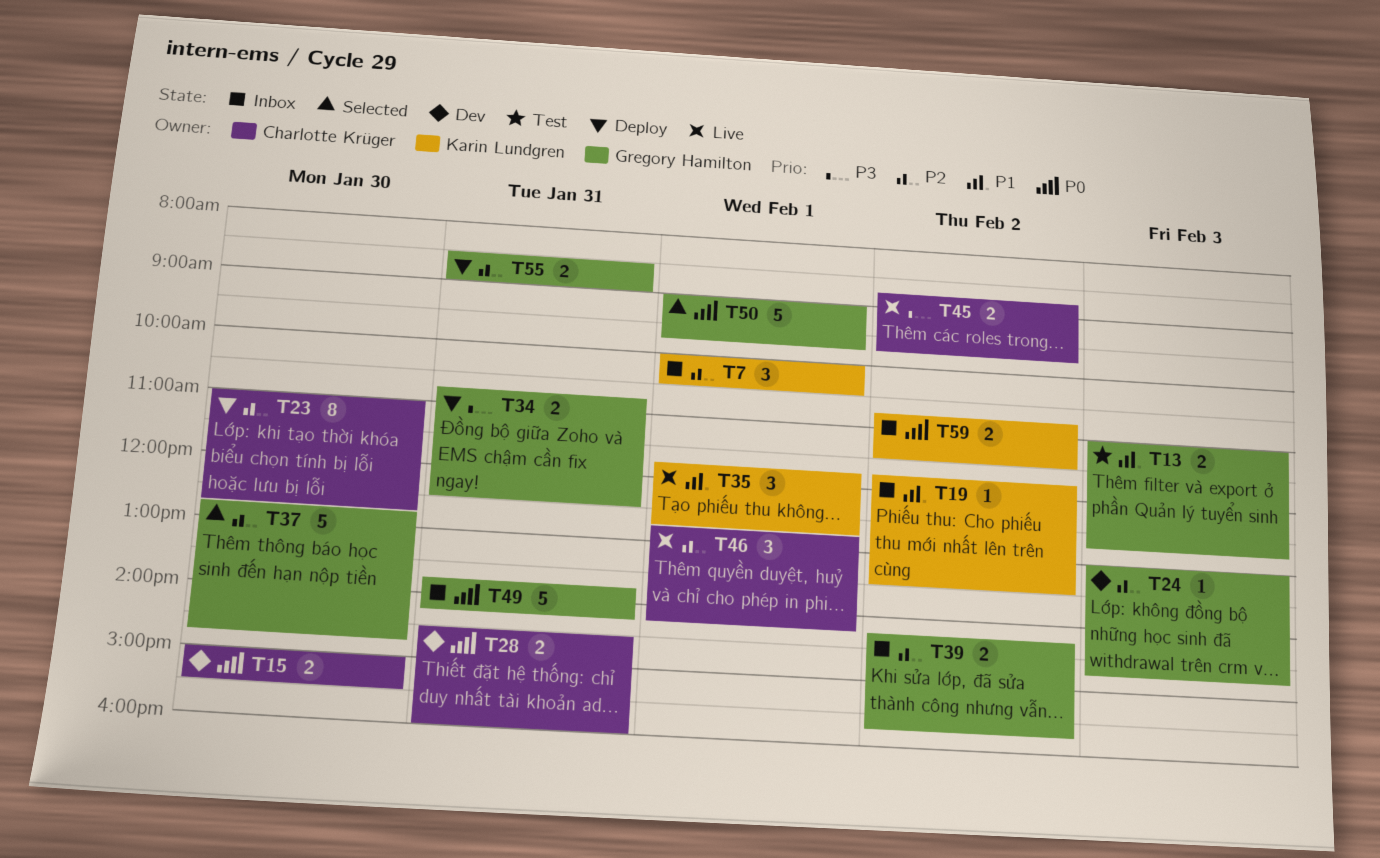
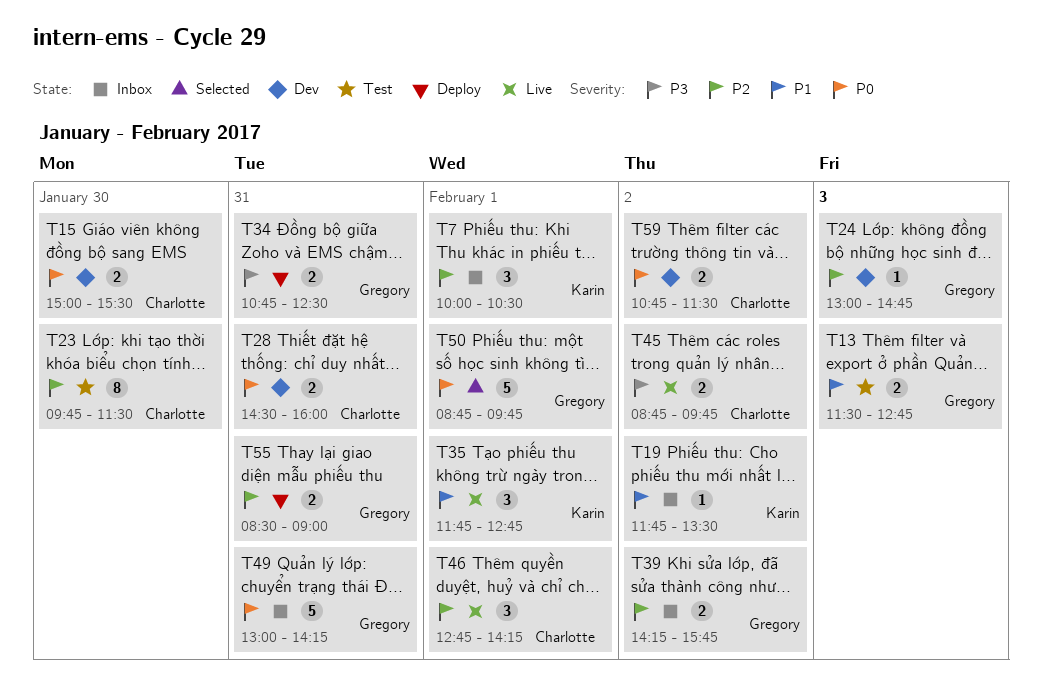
T13, begins: 11:00 -> 11:30
T23, status: Deploy -> Test
T23, begins: 11:00 -> 09:45
T23, ends: 12:45 -> 11:30
T37: present -> none
T49, begins: 13:45 -> 13:00
T50, begins: 09:00 -> 08:45
T59, status: Inbox -> Dev
T59, owner: Karin Lundgren -> Charlotte Krüger

